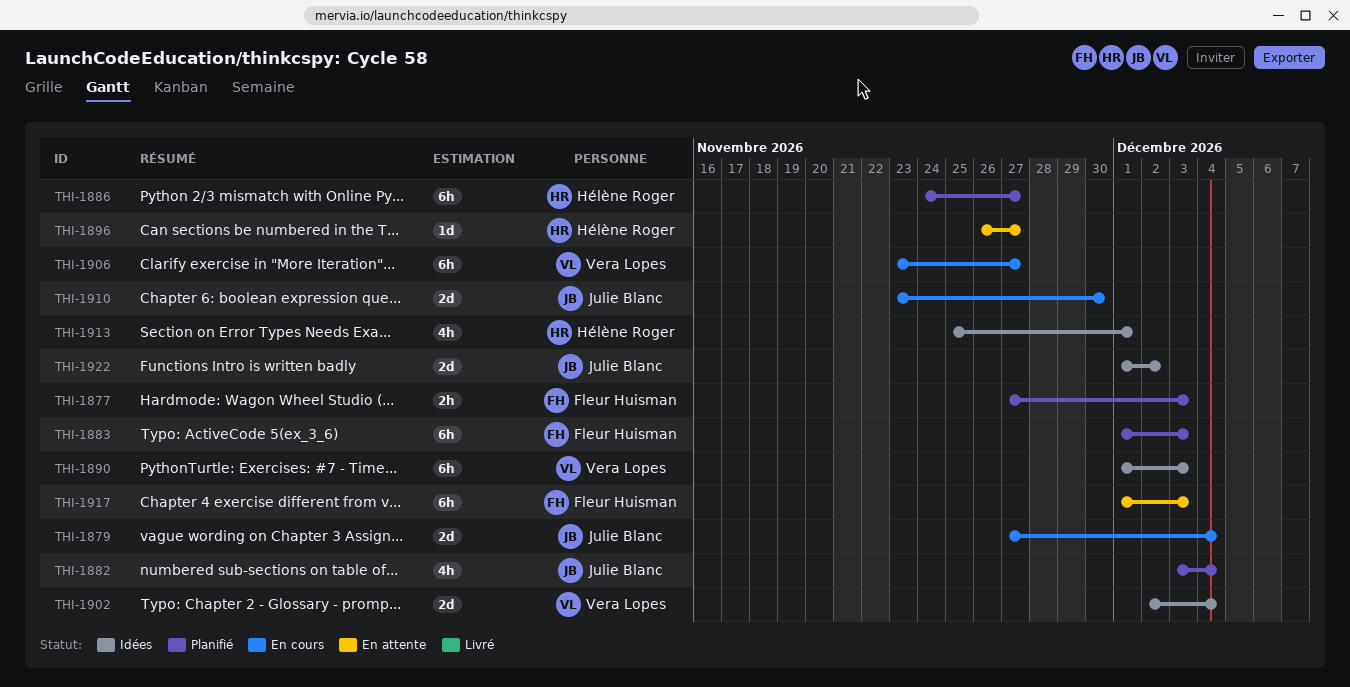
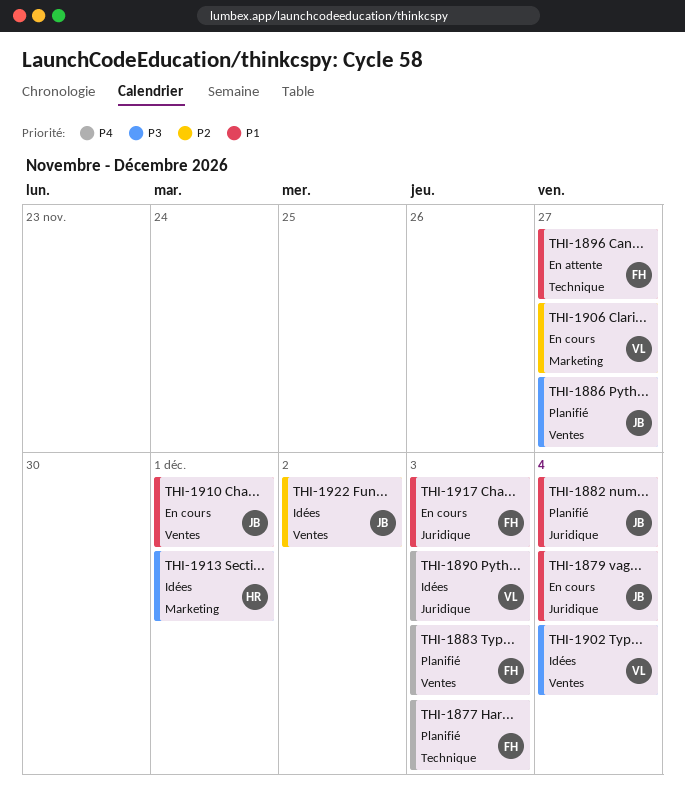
THI-1886, owner: Hélène Roger -> Julie Blanc
THI-1896, owner: Hélène Roger -> Fleur Huisman
THI-1910, due: Nov 30 -> Dec 1
THI-1917, status: En attente -> En cours

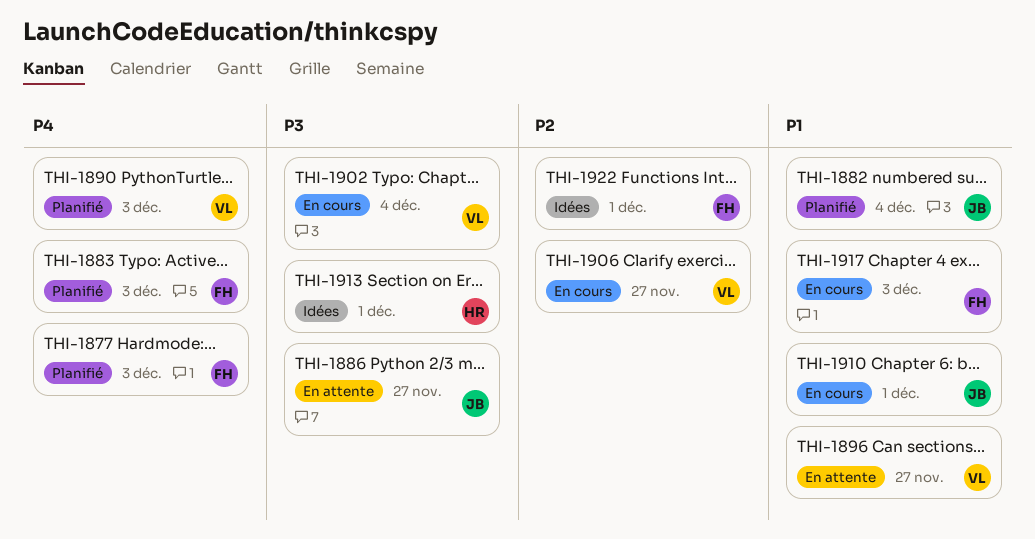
THI-1879: present -> none
THI-1886, status: Planifié -> En attente
THI-1890, status: Idées -> Planifié
THI-1896, owner: FH -> VL
THI-1902, status: Idées -> En cours
THI-1922, owner: JB -> FH
THI-1922, due: Dec 2 -> Dec 1

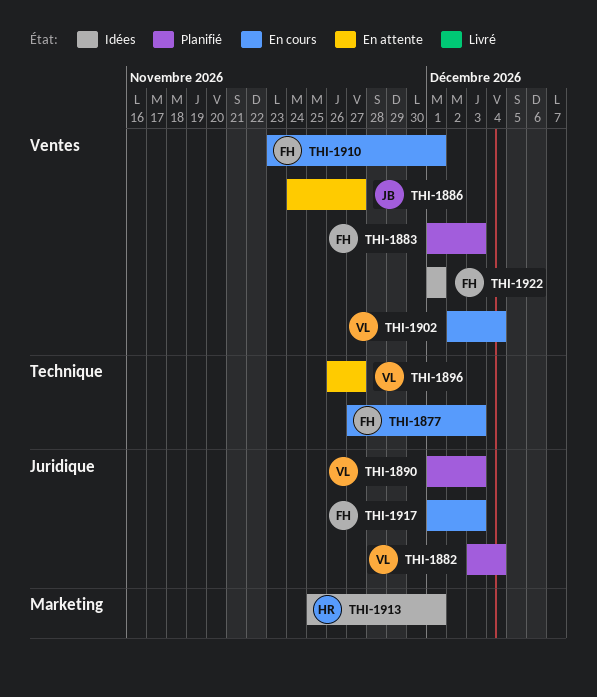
THI-1877, status: Planifié -> En cours
THI-1882, owner: JB -> VL
THI-1906: present -> none
THI-1910, owner: JB -> FH

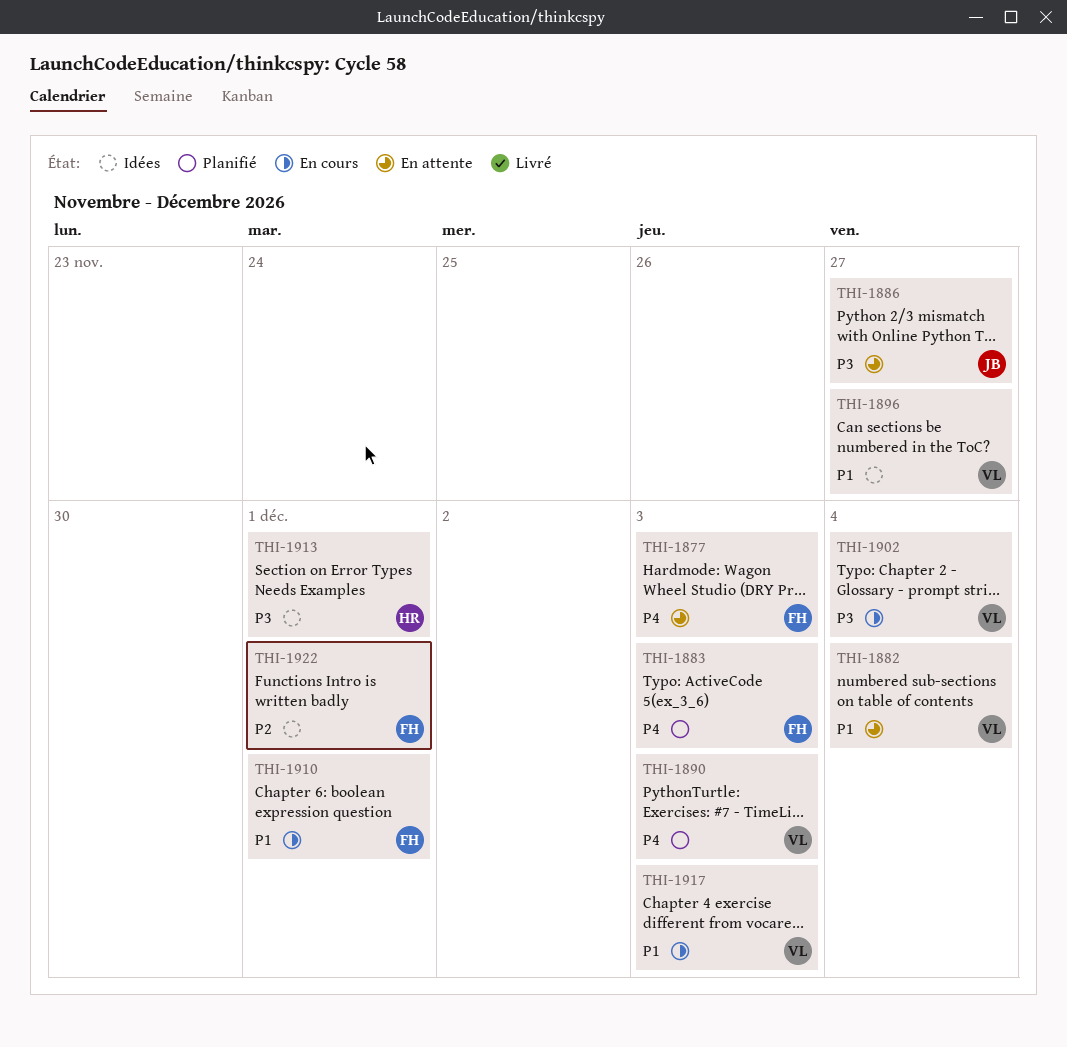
THI-1877, status: En cours -> En attente
THI-1882, status: Planifié -> En attente
THI-1896, status: En attente -> Idées
THI-1917, owner: FH -> VL

